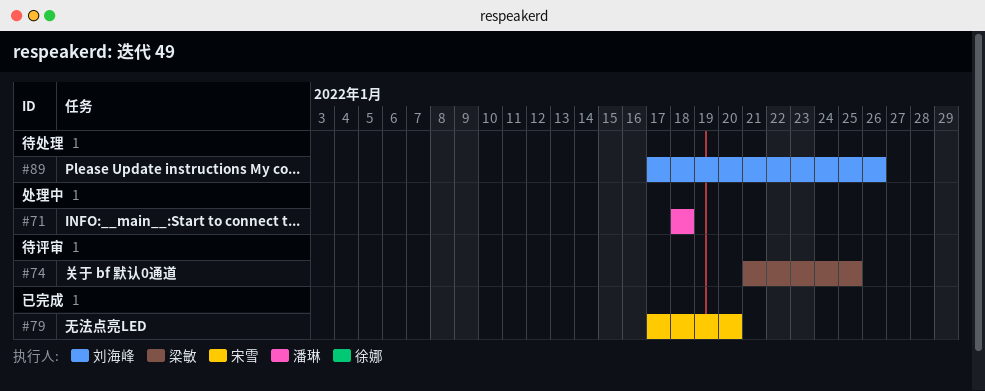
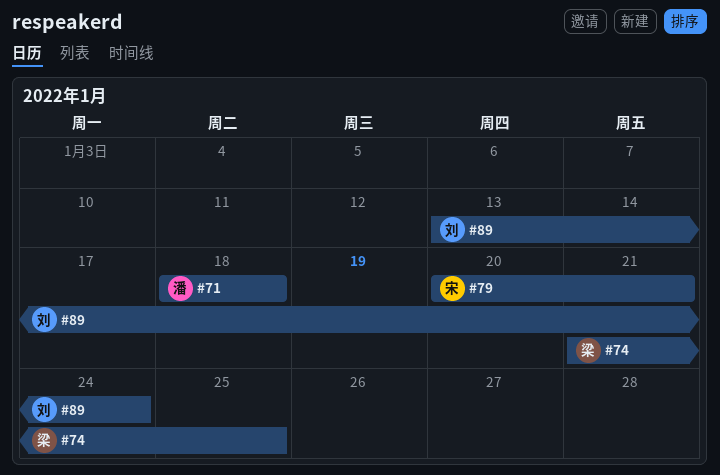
#79, start: Jan 17 -> Jan 20
#79, due: Jan 20 -> Jan 21
#89, start: Jan 17 -> Jan 13
#89, due: Jan 26 -> Jan 24

